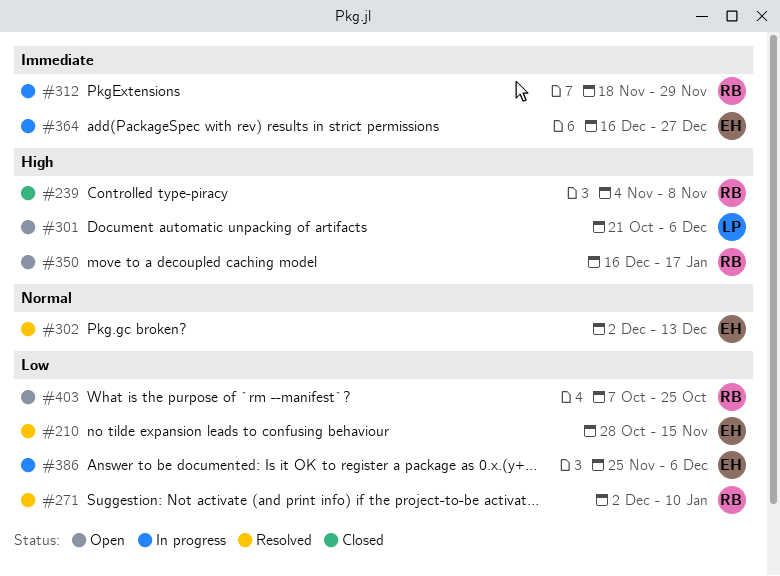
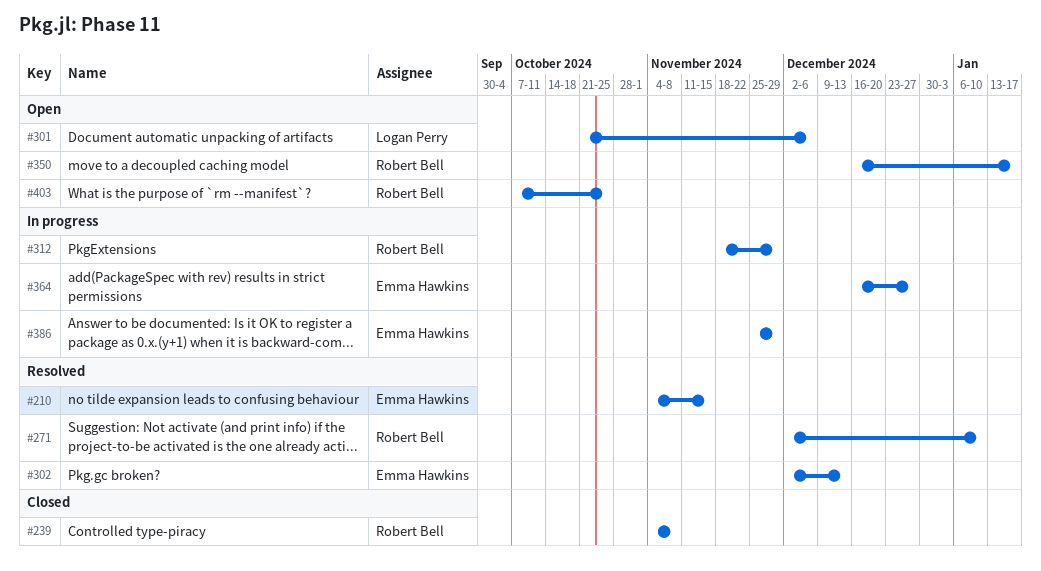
#210, start: Oct 28 -> Nov 4
#386, due: Dec 6 -> Nov 29

